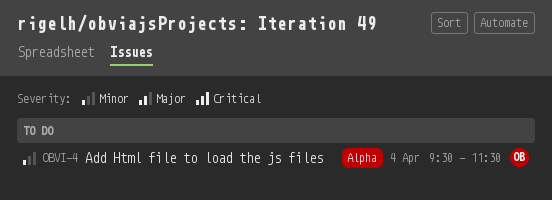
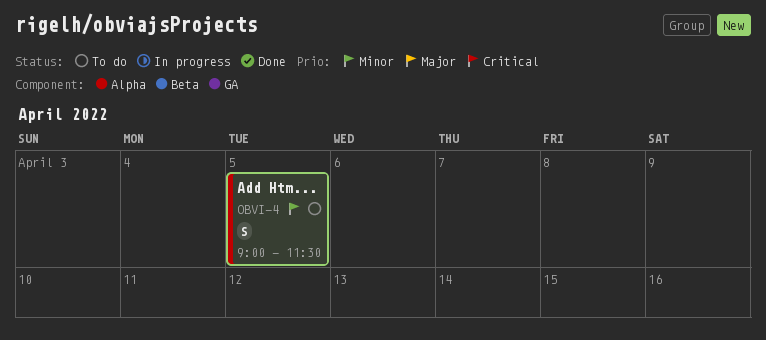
OBVI-4, day: Apr 4 -> Apr 5
OBVI-4, begins: 09:30 -> 09:00

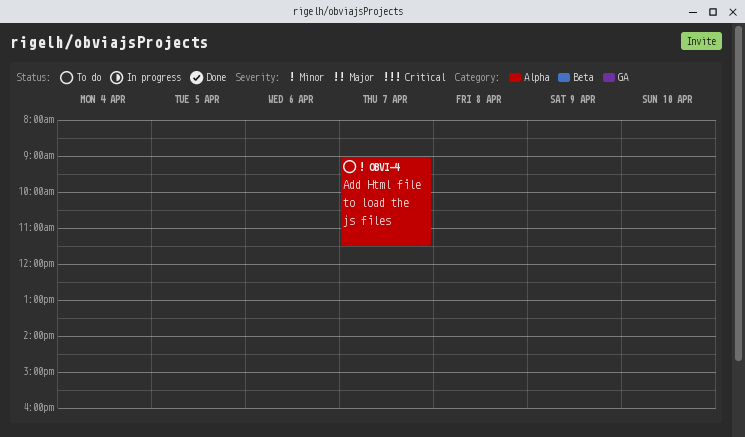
OBVI-4, day: Apr 5 -> Apr 7

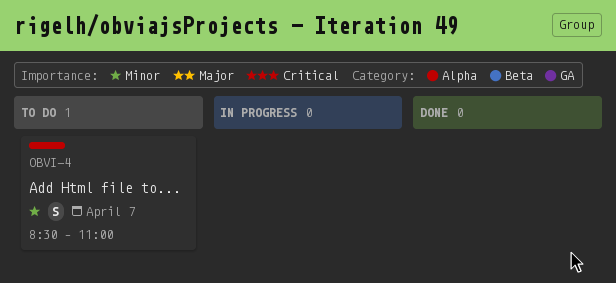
OBVI-4, begins: 09:00 -> 08:30
OBVI-4, ends: 11:30 -> 11:00

